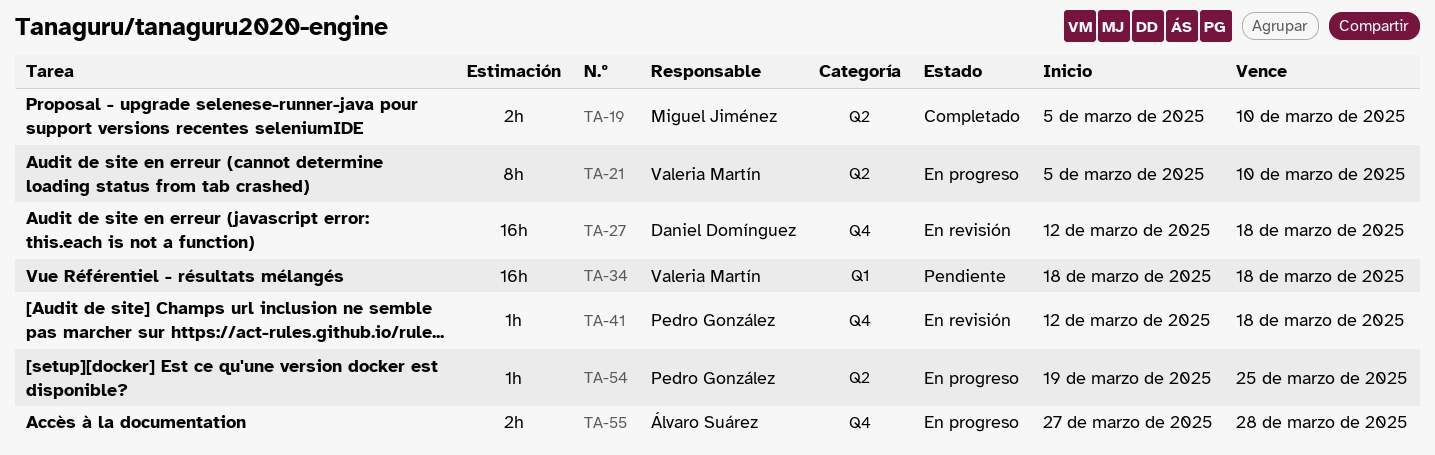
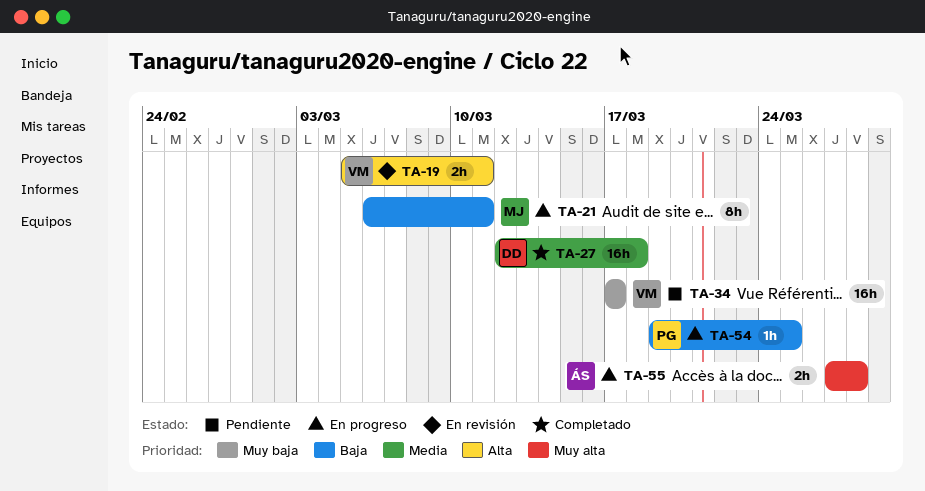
TA-19, status: Completado -> En revisión
TA-19, owner: Miguel Jiménez -> Valeria Martín
TA-19, due: Mar 10 -> Mar 11
TA-21, owner: Valeria Martín -> Miguel Jiménez
TA-21, start: Mar 5 -> Mar 6
TA-21, due: Mar 10 -> Mar 11
TA-27, status: En revisión -> Completado
TA-34, start: Mar 18 -> Mar 17
TA-34, due: Mar 18 -> Mar 17
TA-41: present -> none

